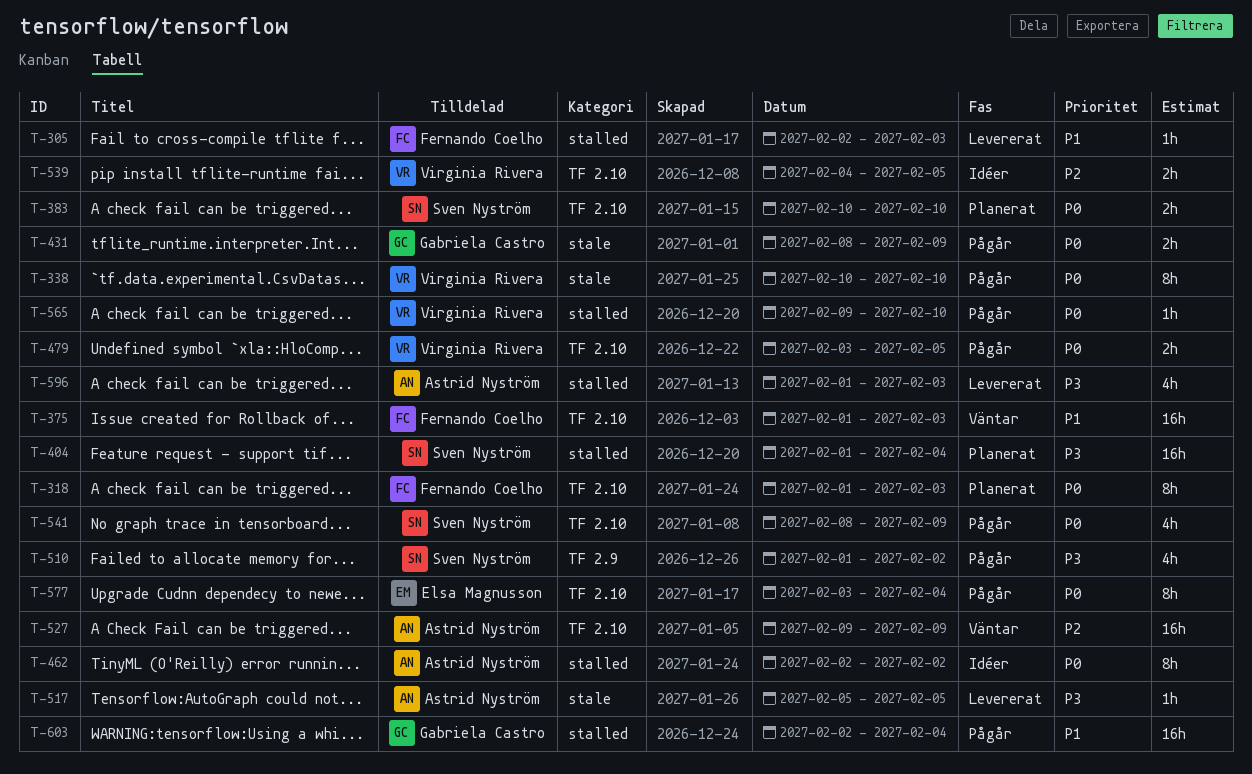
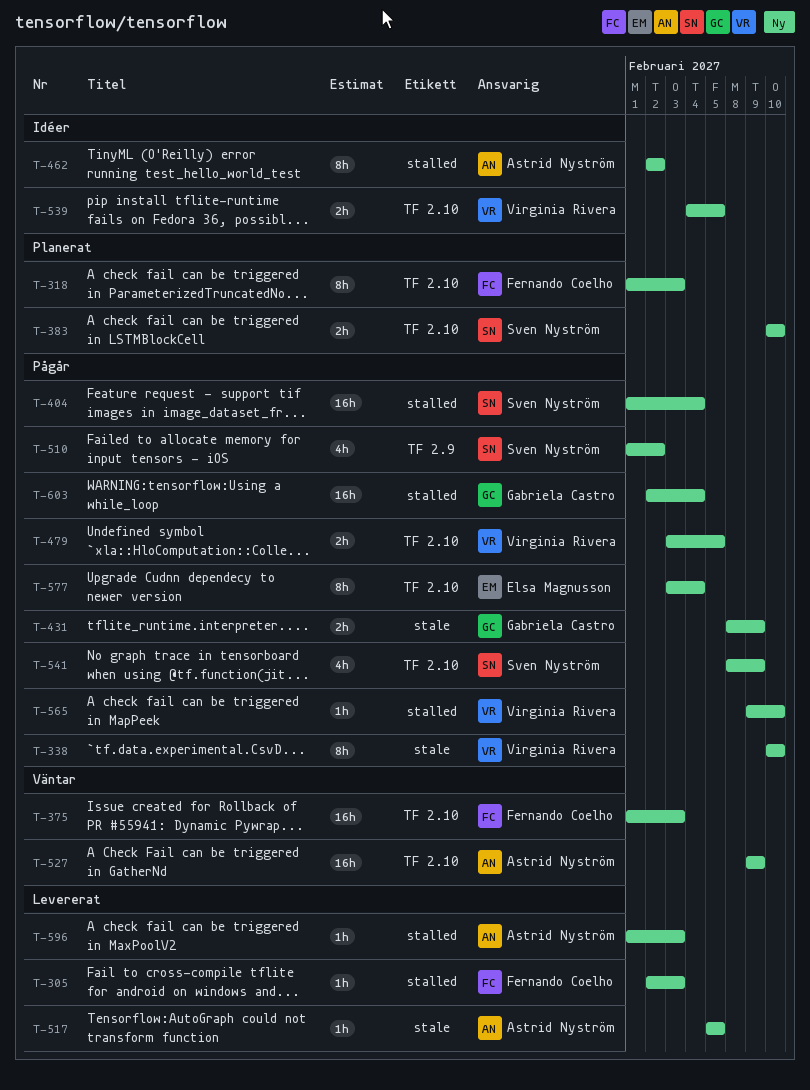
T-404, status: Planerat -> Pågår
T-596, estimate: 4h -> 1h

